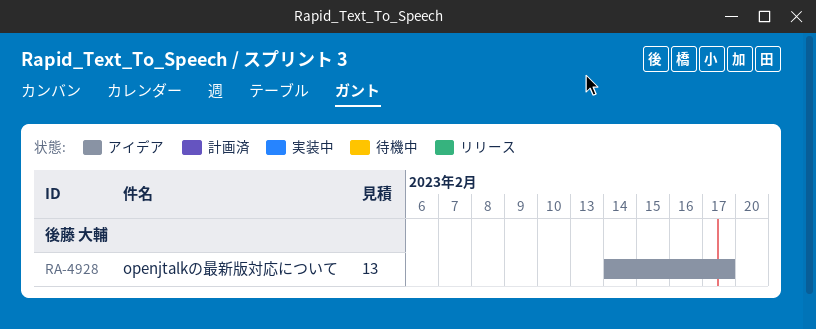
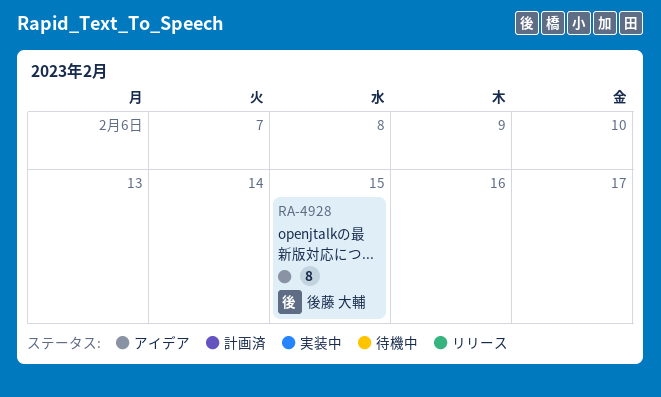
RA-4928, estimate: 13 -> 8
RA-4928, due: Feb 17 -> Feb 15

